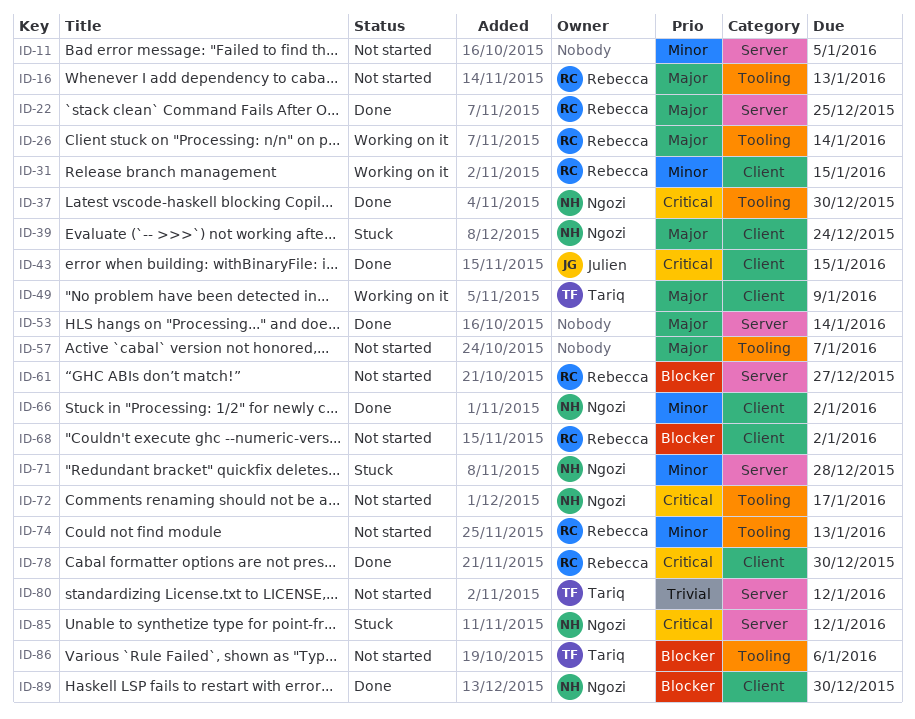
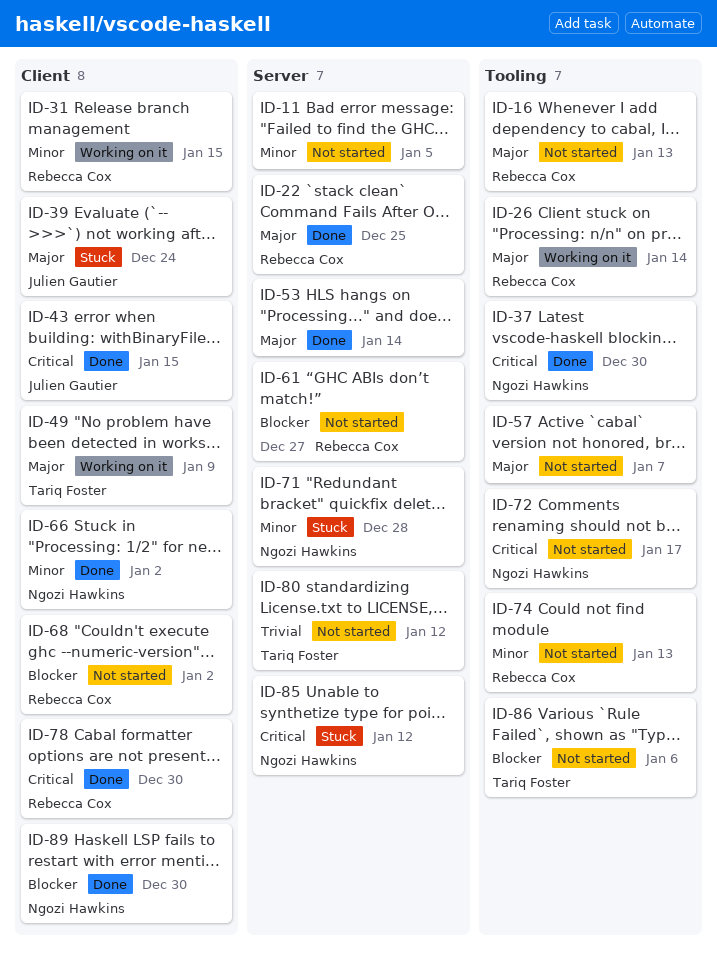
ID-39, owner: Ngozi Hawkins -> Julien Gautier

